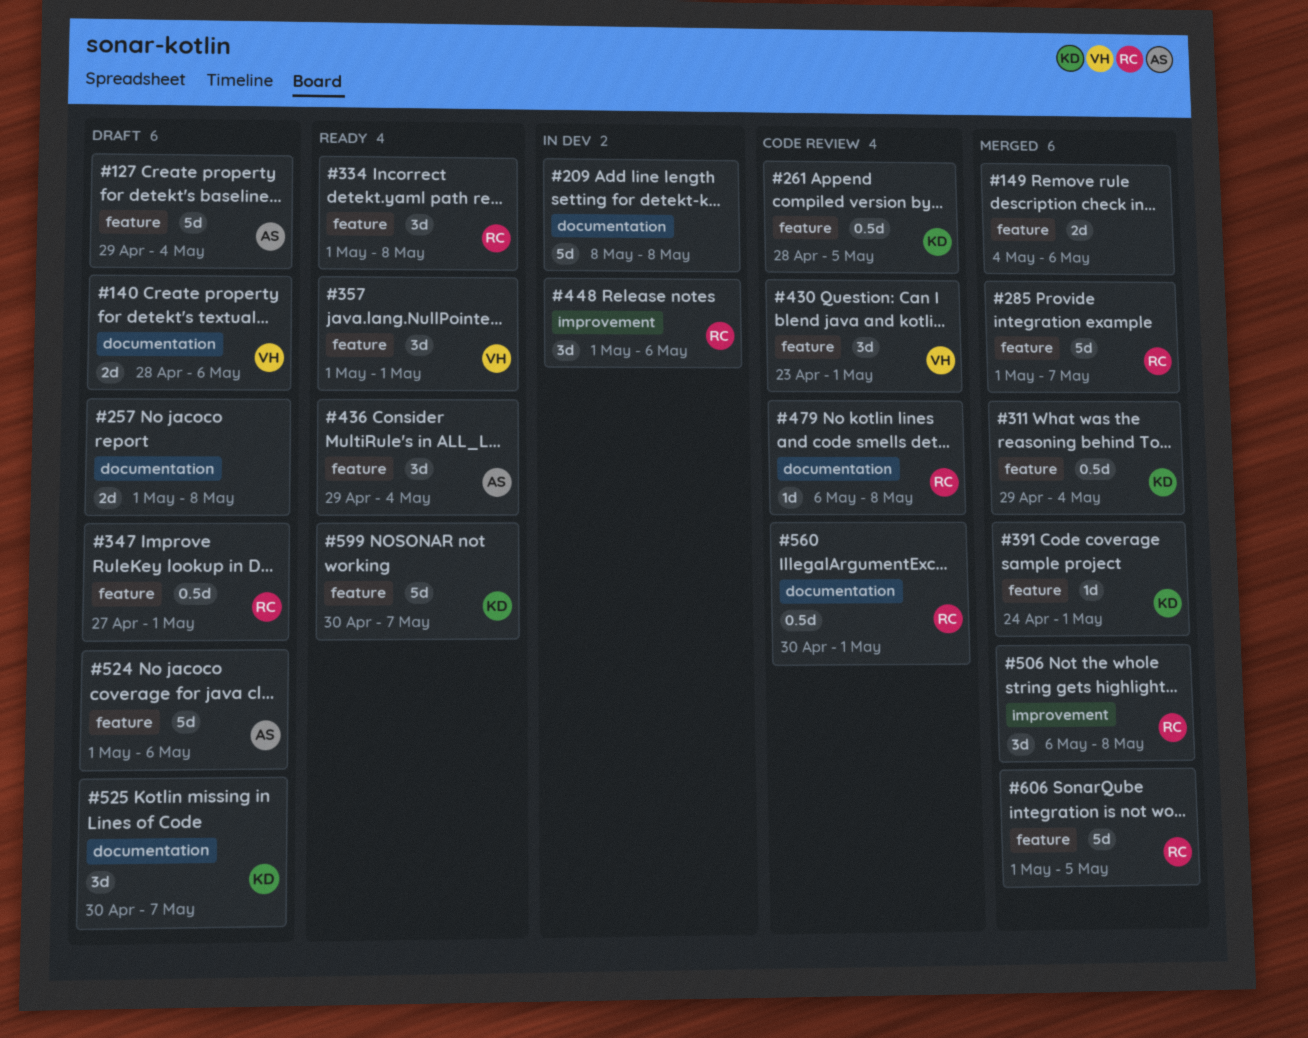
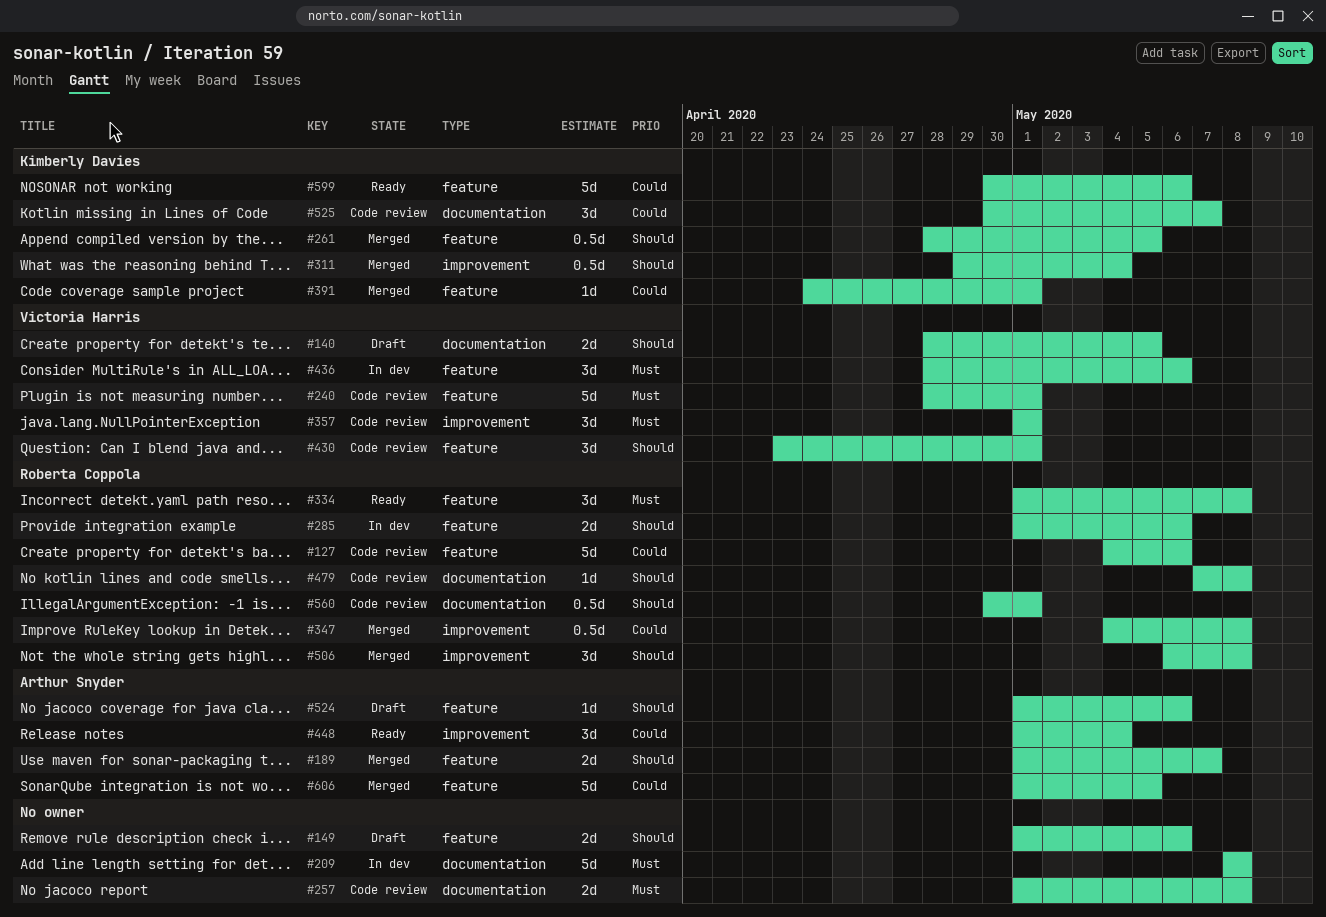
#127, status: Draft -> Code review
#127, owner: Arthur Snyder -> Roberta Coppola
#127, start: Apr 29 -> May 4
#127, due: May 4 -> May 6
#140, due: May 6 -> May 5
#149, status: Merged -> Draft
#149, start: May 4 -> May 1
#189: none -> present
#240: none -> present
#257, status: Draft -> Code review
#261, status: Code review -> Merged
#285, status: Merged -> In dev
#285, estimate: 5d -> 2d
#285, due: May 7 -> May 6
#311, label: feature -> improvement
#347, status: Draft -> Merged
#347, label: feature -> improvement
#347, start: Apr 27 -> May 4
#347, due: May 1 -> May 8
#357, status: Ready -> Code review
#357, label: feature -> improvement
#436, status: Ready -> In dev
#436, owner: Arthur Snyder -> Victoria Harris
#436, start: Apr 29 -> Apr 28
#436, due: May 4 -> May 6
#448, status: In dev -> Ready
#448, owner: Roberta Coppola -> Arthur Snyder
#448, due: May 6 -> May 4
#479, start: May 6 -> May 7
#524, estimate: 5d -> 1d
#525, status: Draft -> Code review
#599, due: May 7 -> May 6
#606, owner: Roberta Coppola -> Arthur Snyder

